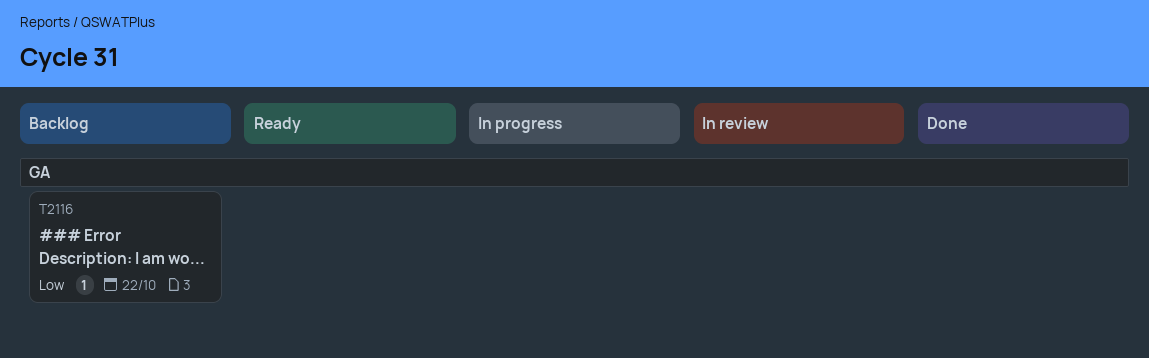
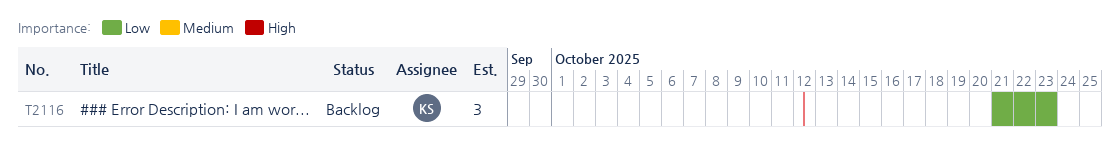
T2116, estimate: 1 -> 3
T2116, due: Oct 22 -> Oct 23

